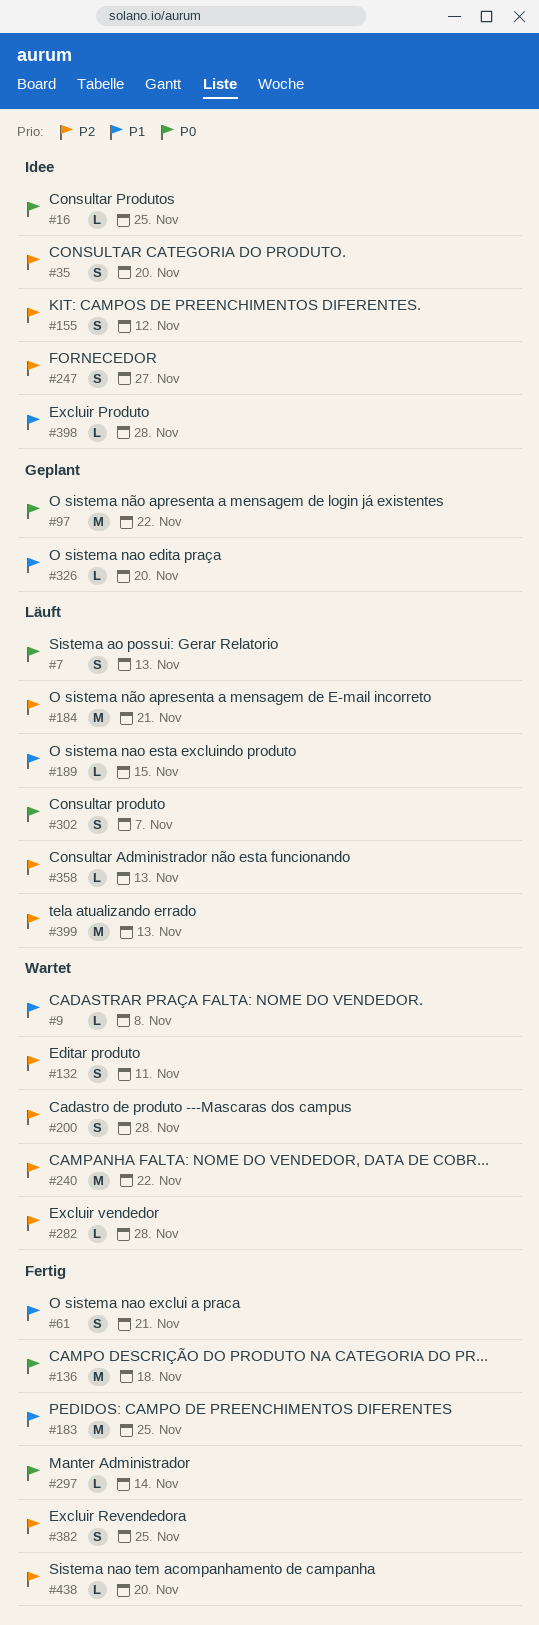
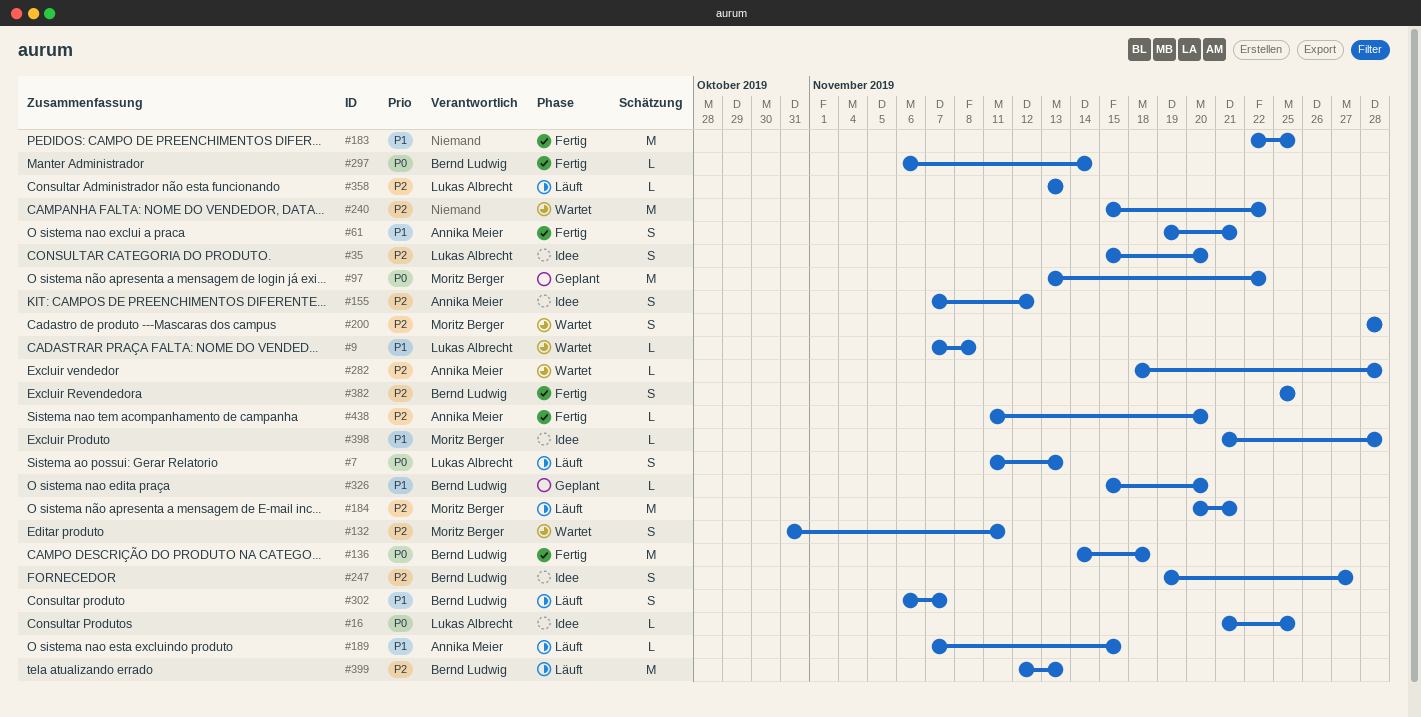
#302, priority: P0 -> P1

